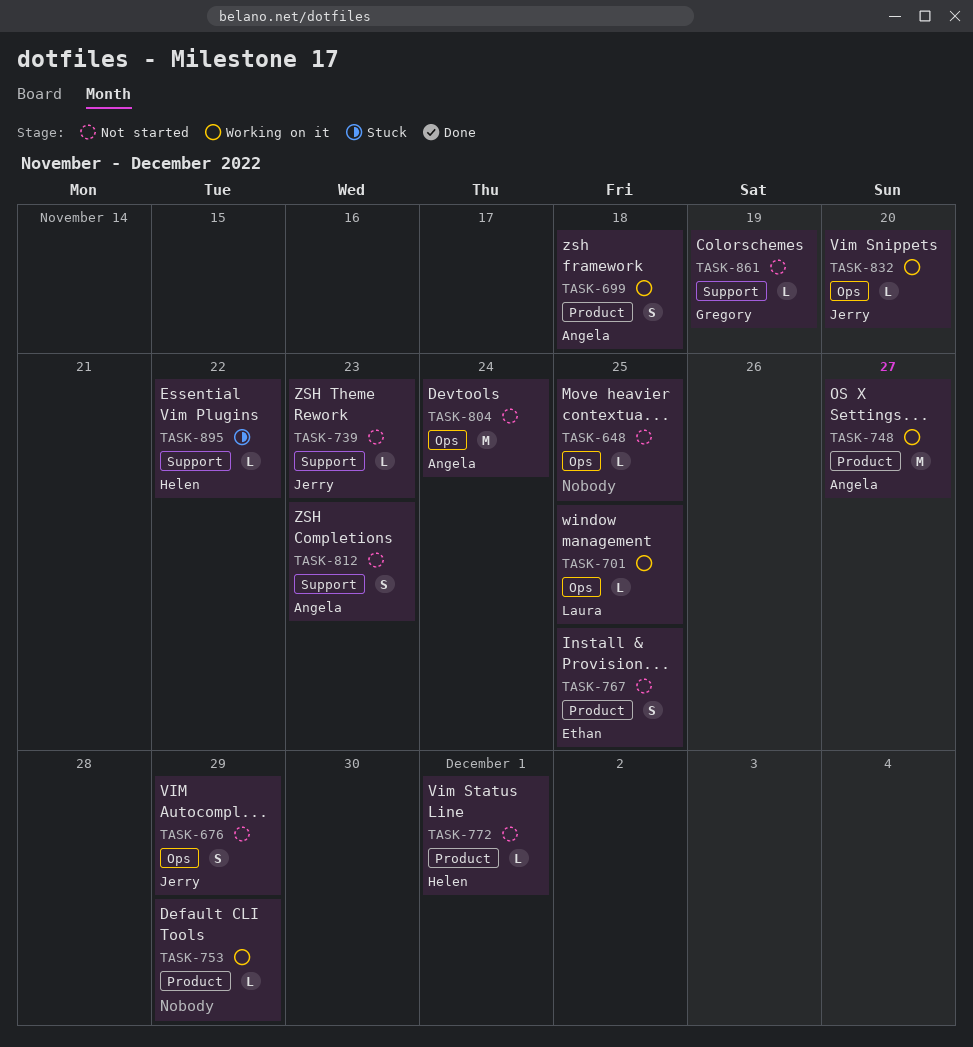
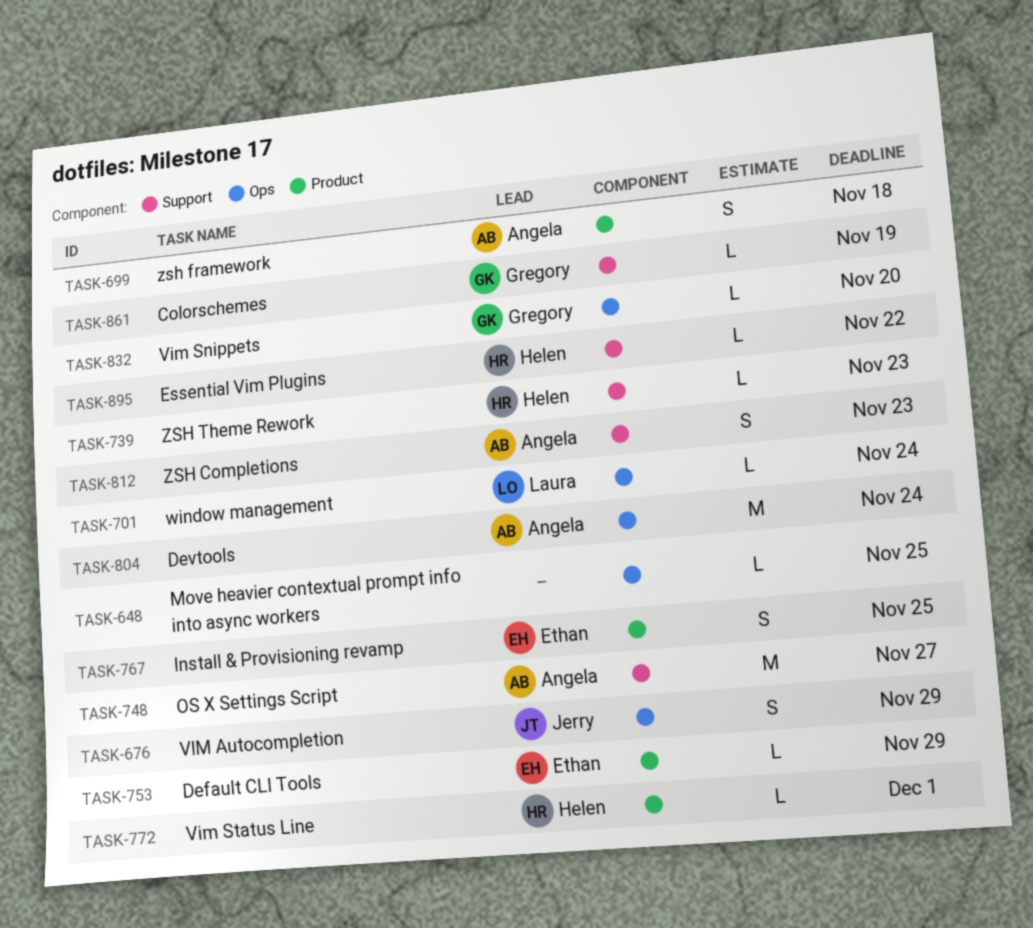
TASK-701, due: Nov 25 -> Nov 24
TASK-739, owner: Jerry -> Helen
TASK-748, label: Product -> Support
TASK-753, owner: none -> Ethan
TASK-832, owner: Jerry -> Gregory

